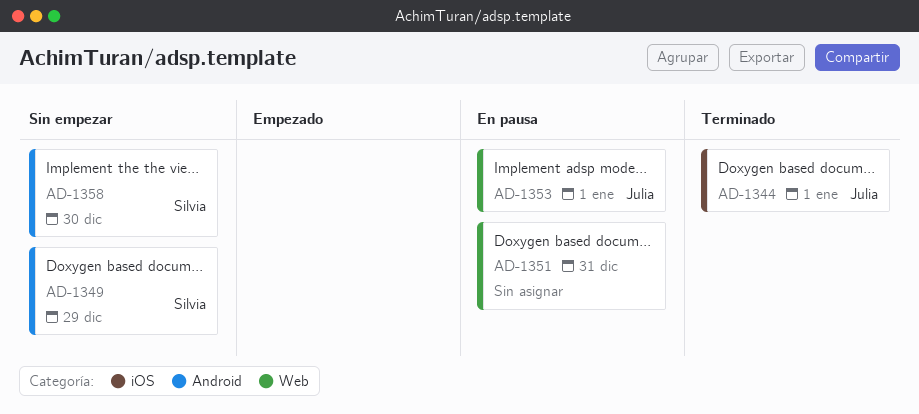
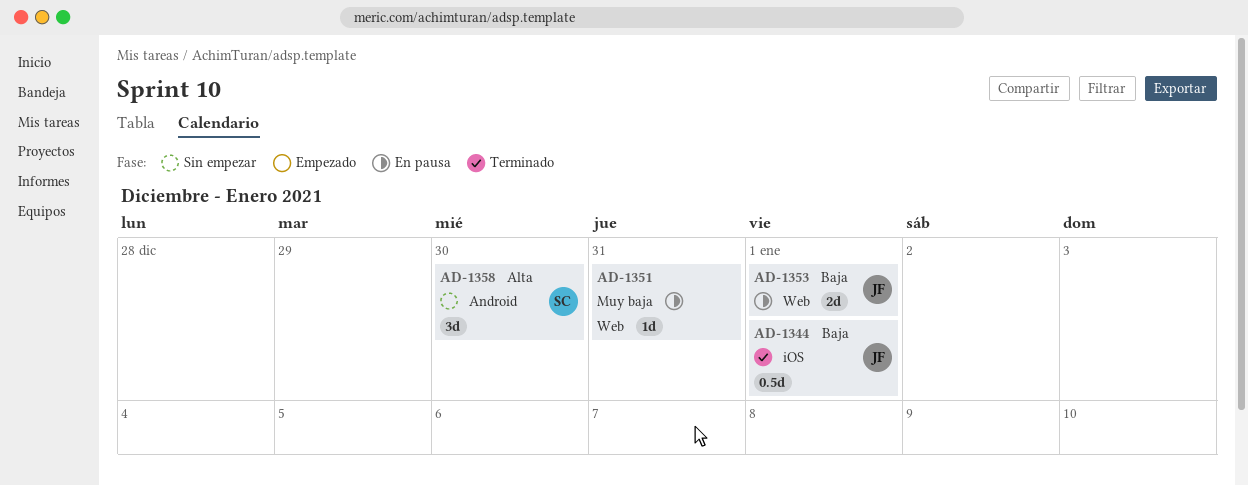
AD-1349: present -> none

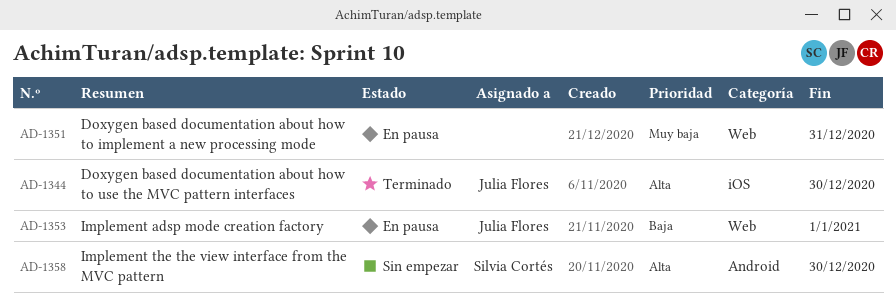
AD-1344, priority: Baja -> Alta
AD-1344, due: Jan 1 -> Dec 30

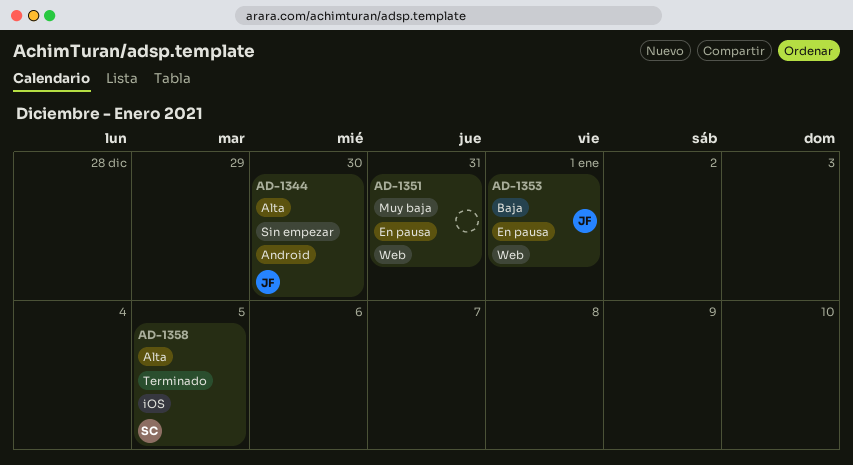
AD-1344, status: Terminado -> Sin empezar
AD-1344, label: iOS -> Android
AD-1358, status: Sin empezar -> Terminado
AD-1358, label: Android -> iOS
AD-1358, due: Dec 30 -> Jan 5

